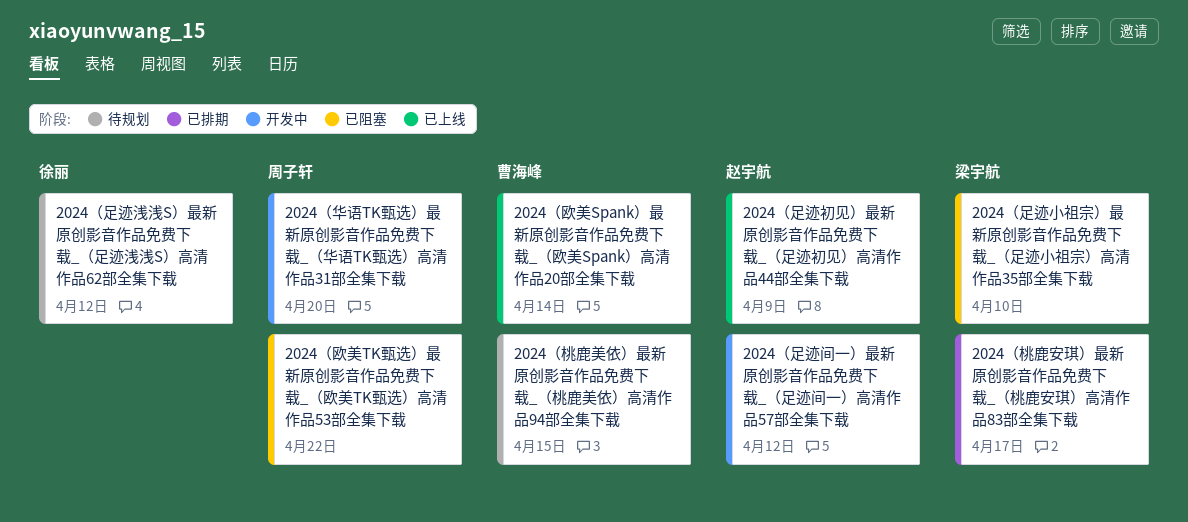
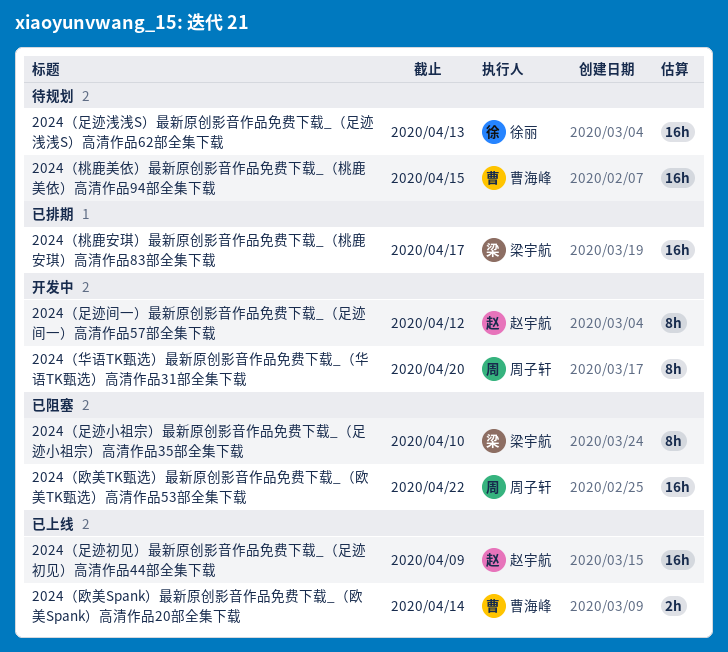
2024（足迹浅浅S）最新原创影音作品免费下载_（足迹浅浅S）高清作品62部全集下载, due: Apr 12 -> Apr 13

